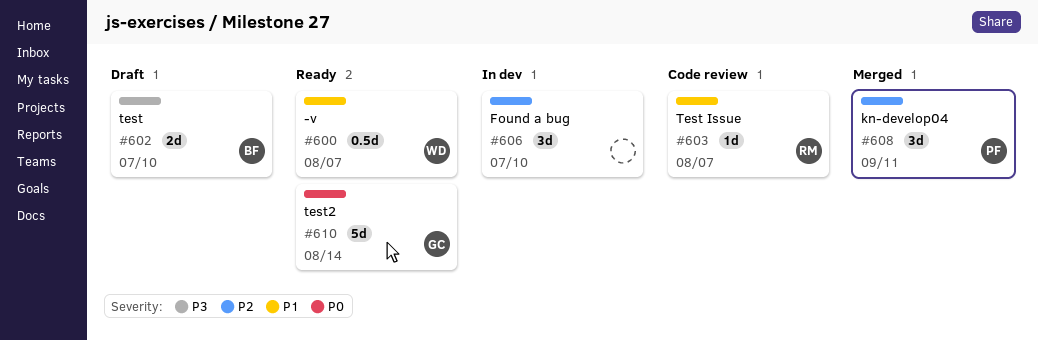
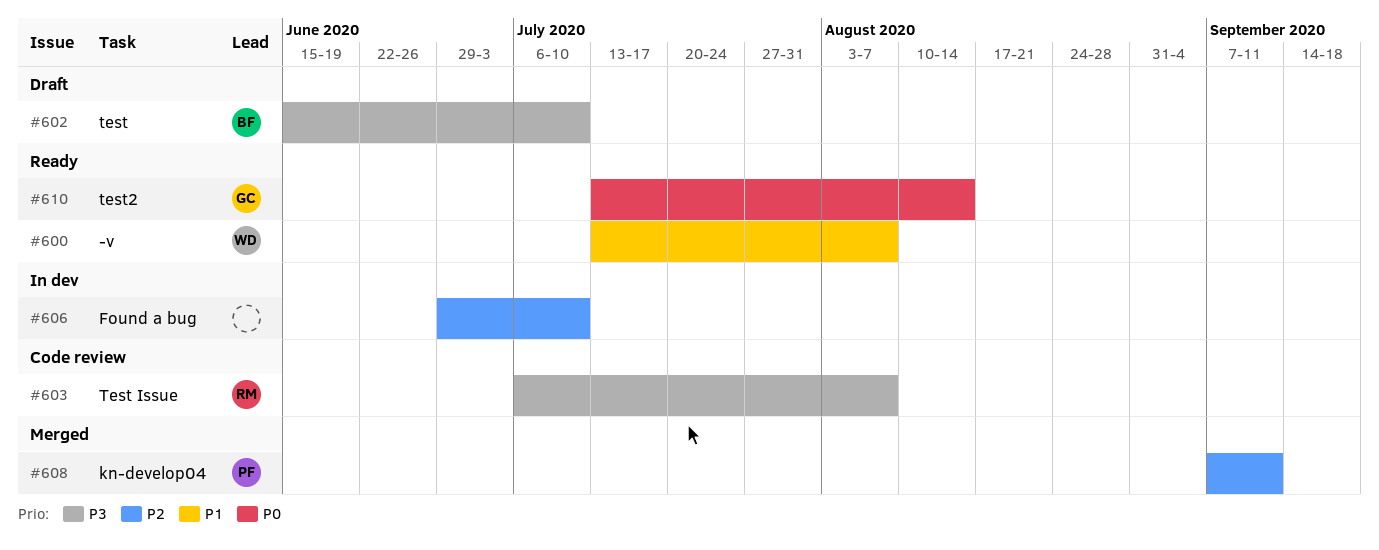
#603, priority: P1 -> P3

